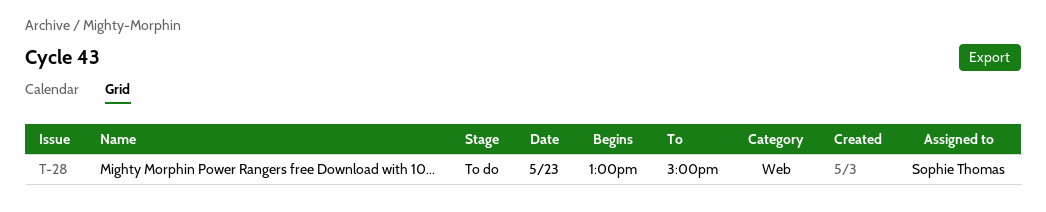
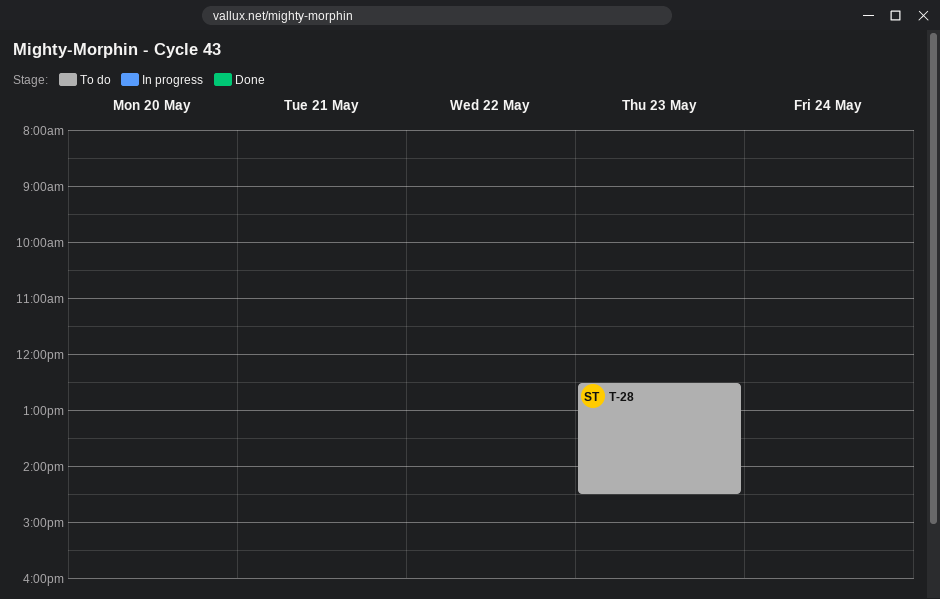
T-28, begins: 13:00 -> 12:30
T-28, ends: 15:00 -> 14:30

